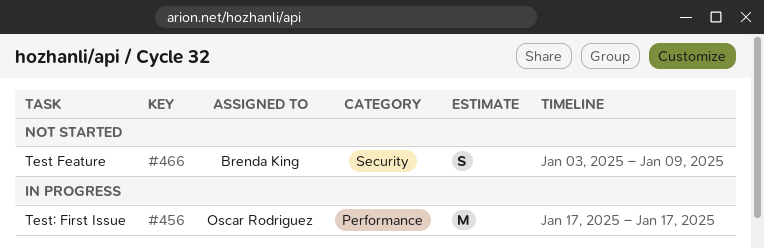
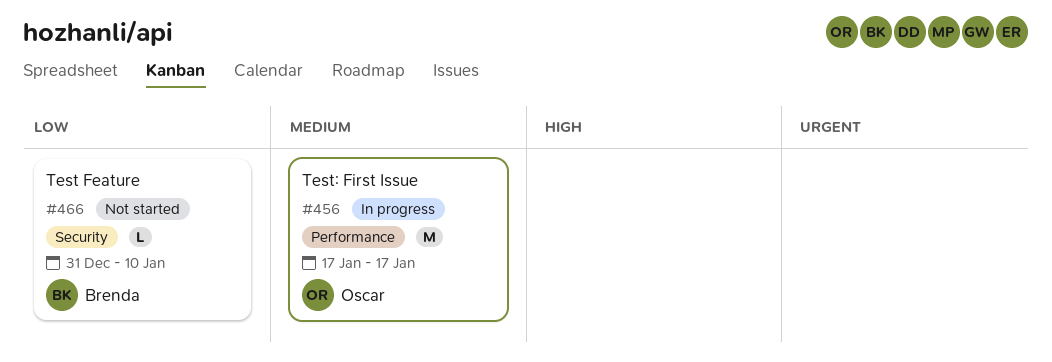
#466, estimate: S -> L
#466, start: Jan 3 -> Dec 31
#466, due: Jan 9 -> Jan 10

